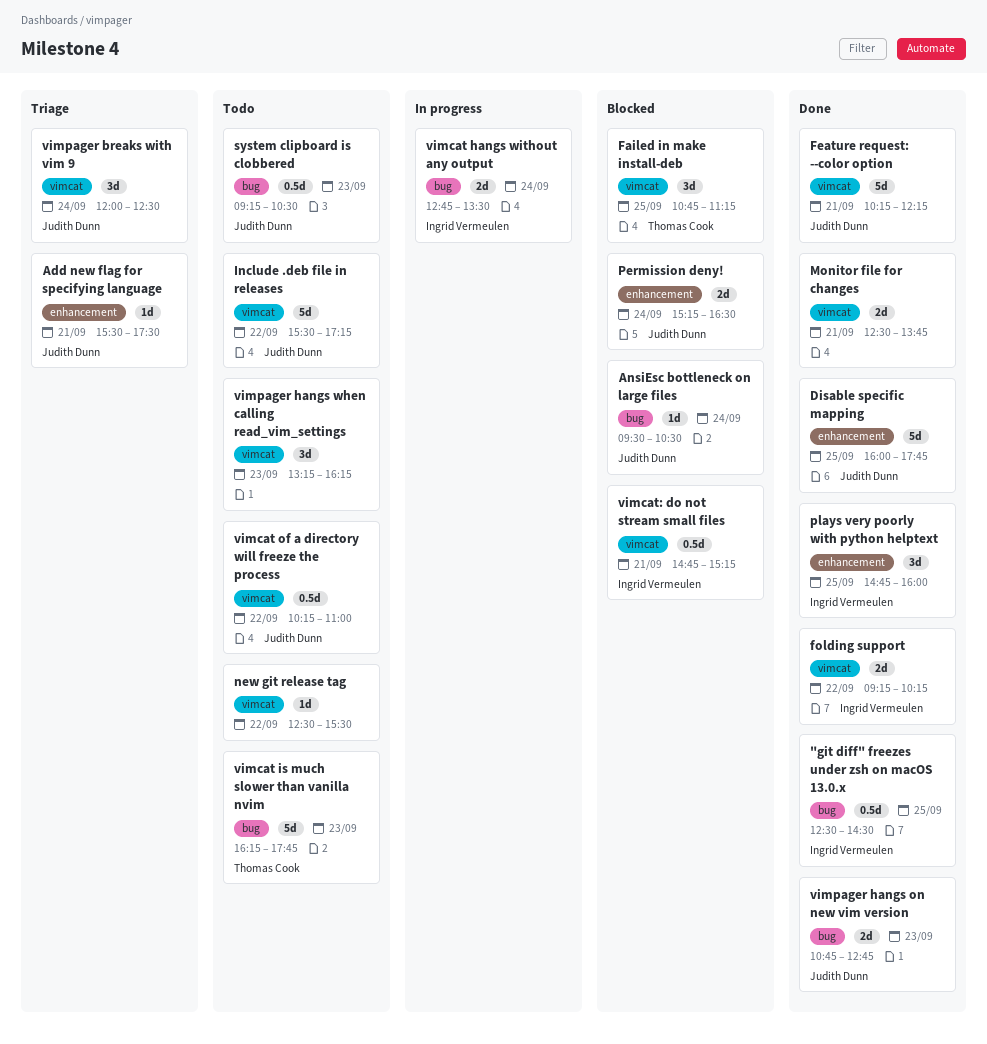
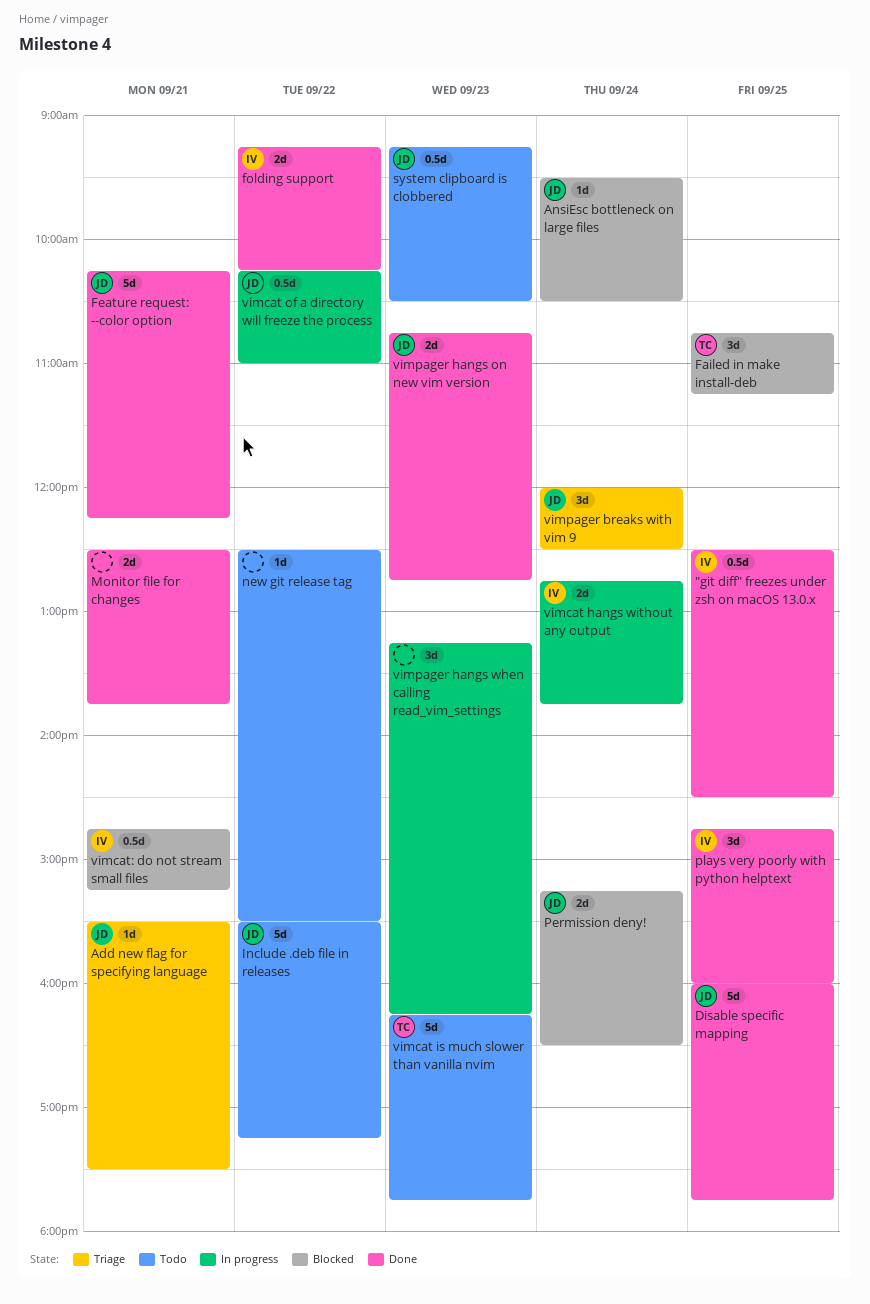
vimcat hangs without any output, ends: 13:30 -> 13:45
vimcat of a directory will freeze the process, status: Todo -> In progress
vimpager hangs when calling read_vim_settings, status: Todo -> In progress

